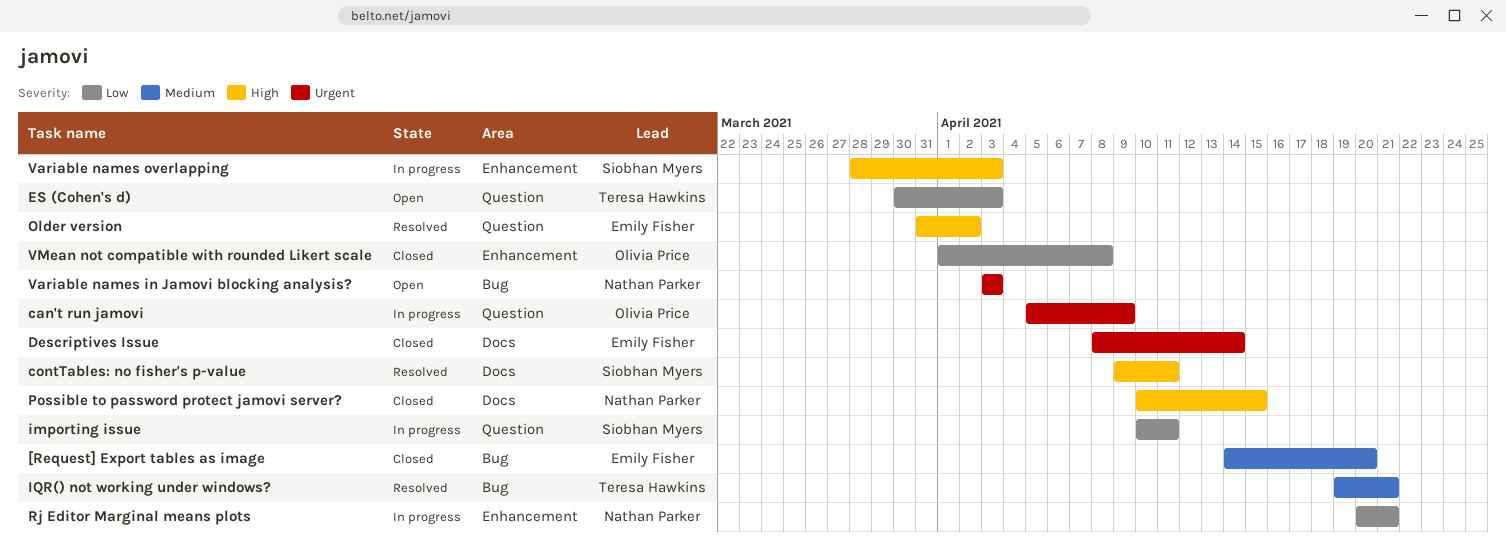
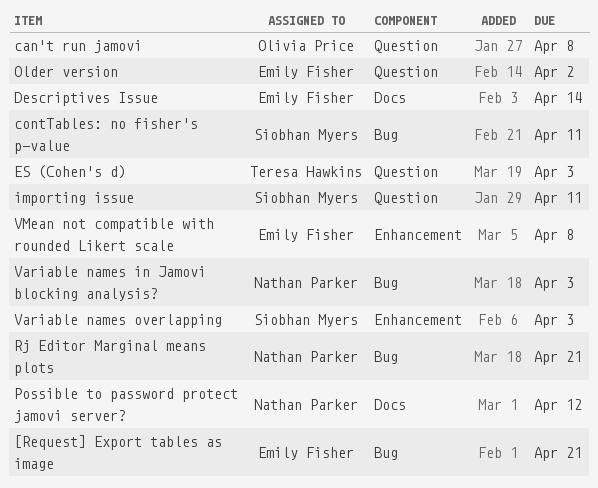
[Request] Export tables as image, due: Apr 20 -> Apr 21
can't run jamovi, due: Apr 9 -> Apr 8
contTables: no fisher's p-value, label: Docs -> Bug
IQR() not working under windows?: present -> none
Possible to password protect jamovi server?, due: Apr 15 -> Apr 12
Rj Editor Marginal means plots, label: Enhancement -> Bug
VMean not compatible with rounded Likert scale, owner: Olivia Price -> Emily Fisher

